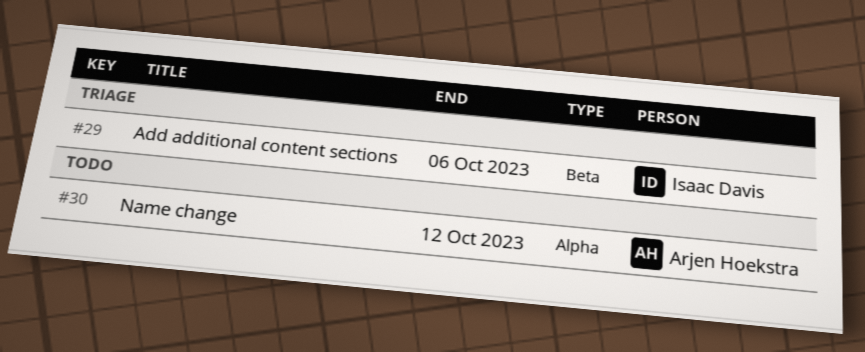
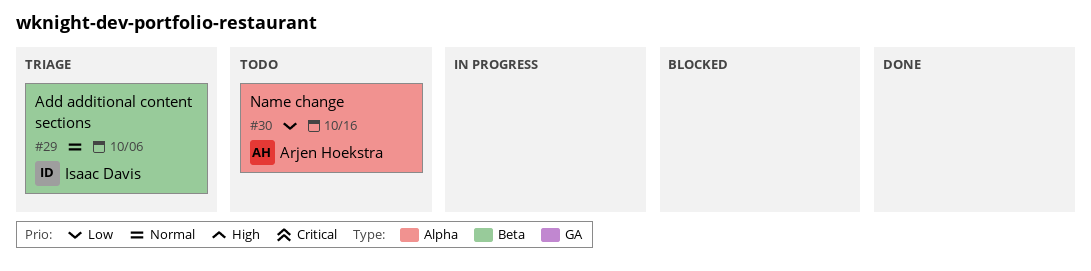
#30, due: Oct 12 -> Oct 16

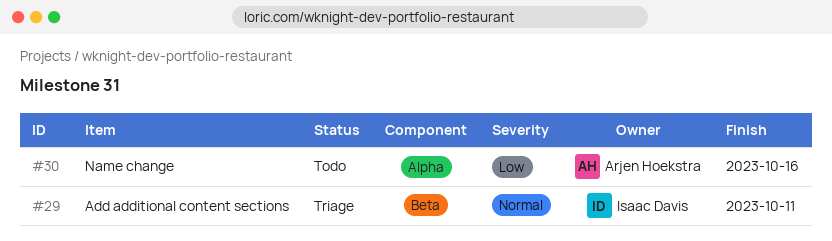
#29, due: Oct 6 -> Oct 11

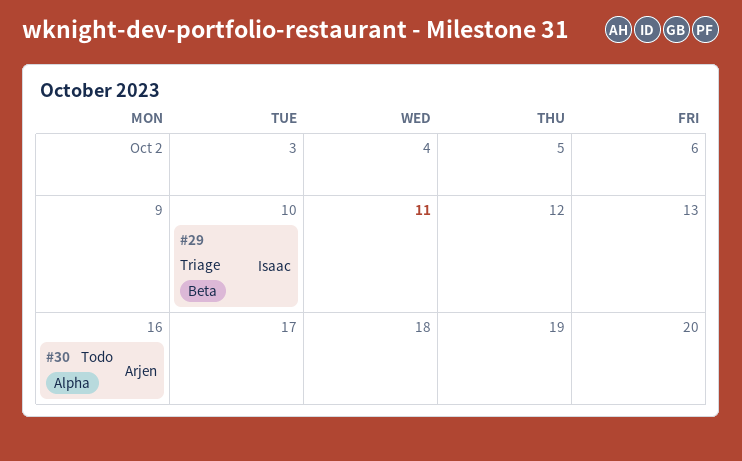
#29, due: Oct 11 -> Oct 10

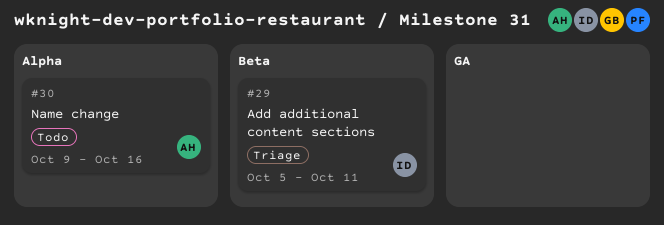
#29, due: Oct 10 -> Oct 11

